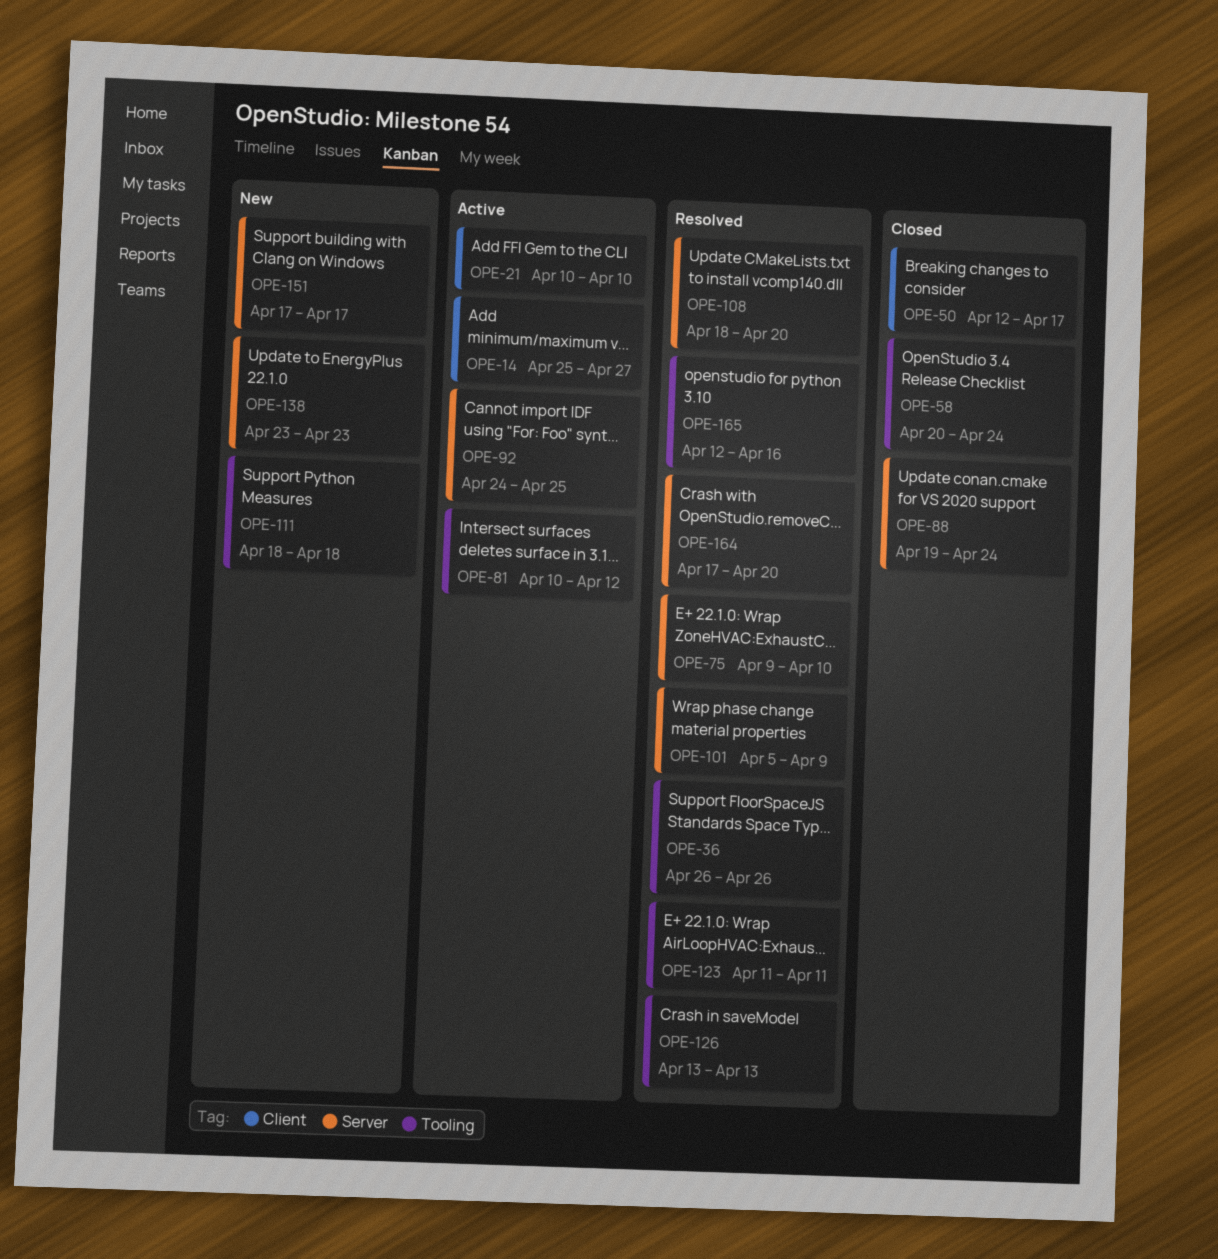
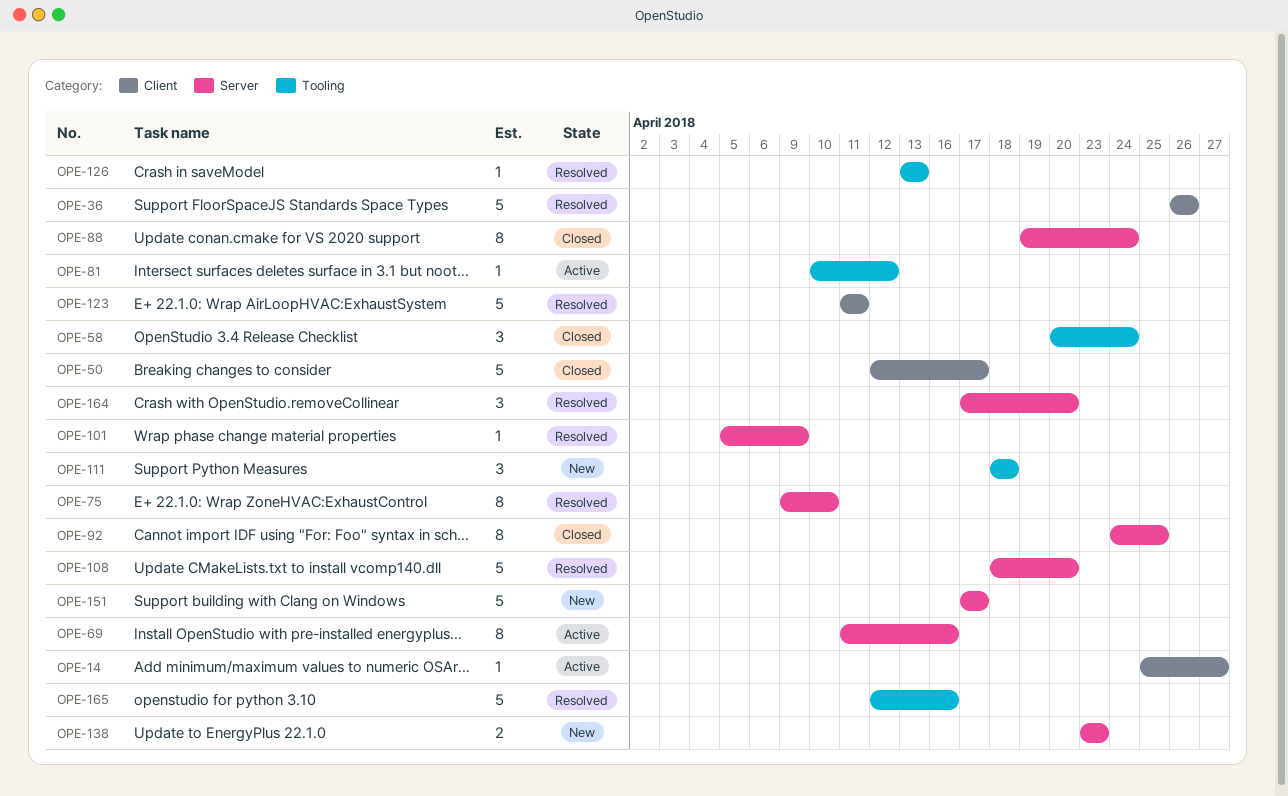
OPE-21: present -> none
OPE-36, label: Tooling -> Client
OPE-69: none -> present
OPE-92, status: Active -> Closed
OPE-123, label: Tooling -> Client

